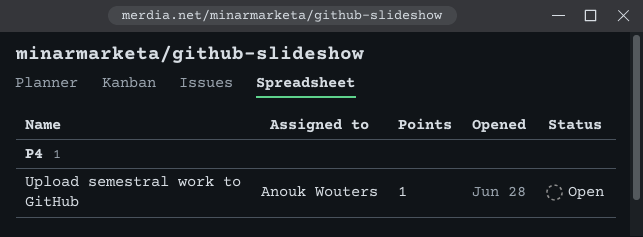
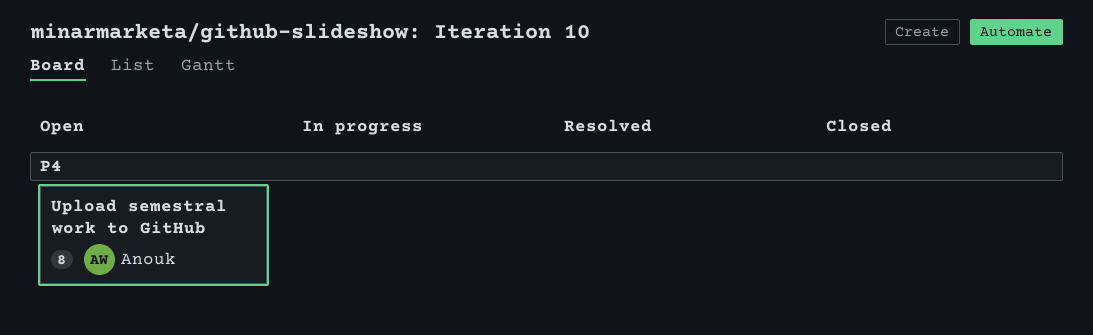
Upload semestral work to GitHub, estimate: 1 -> 8

